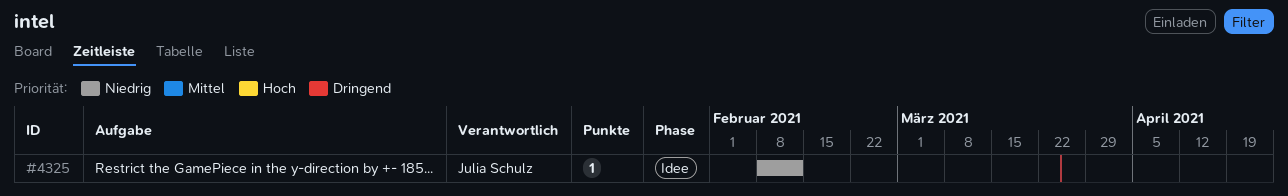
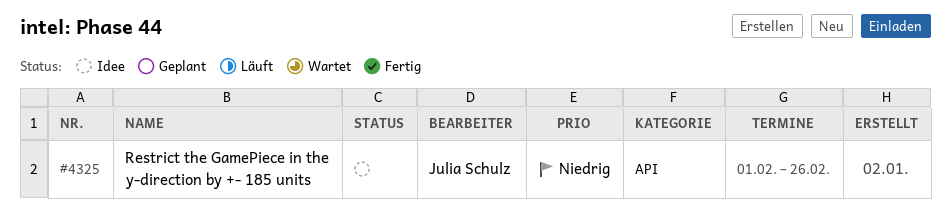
#4325, start: Feb 8 -> Feb 1
#4325, due: Feb 12 -> Feb 26

